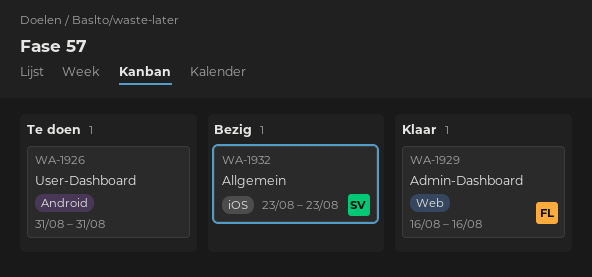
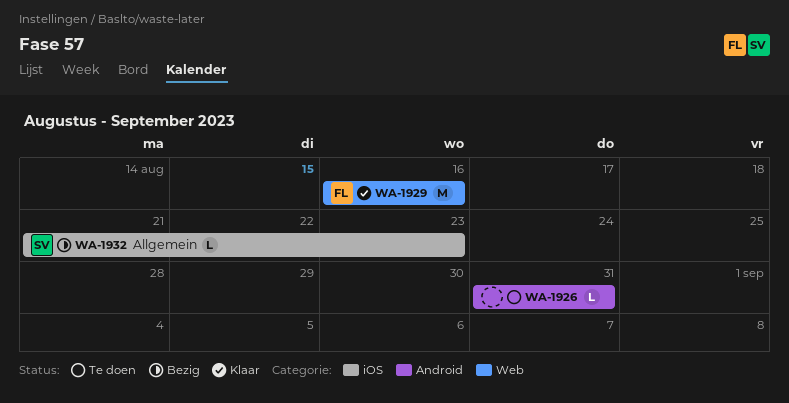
WA-1932, start: Aug 23 -> Aug 21

